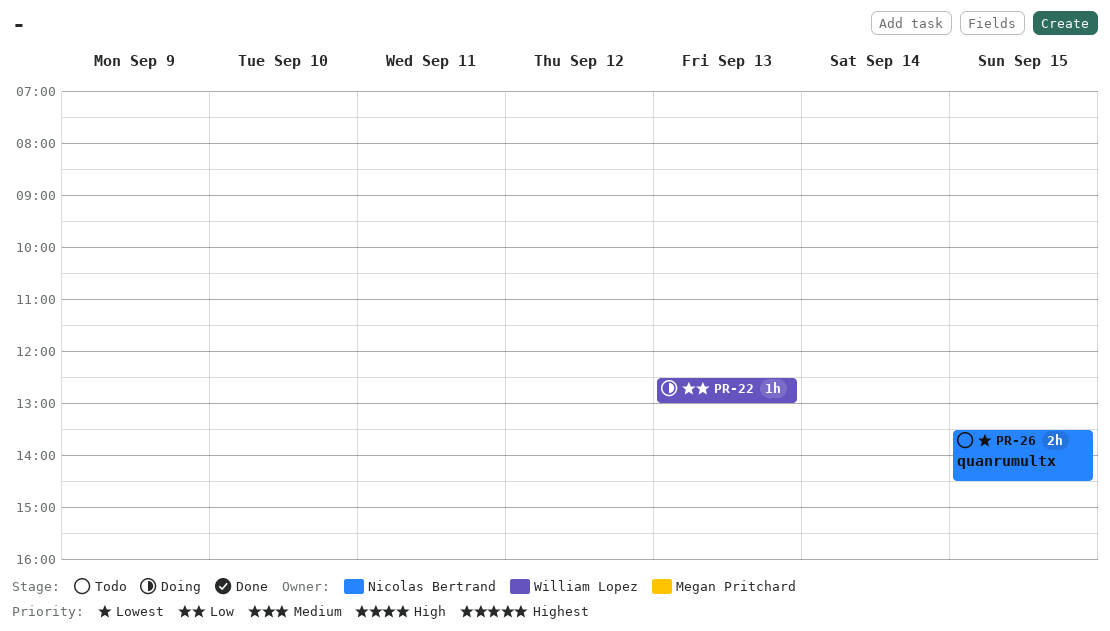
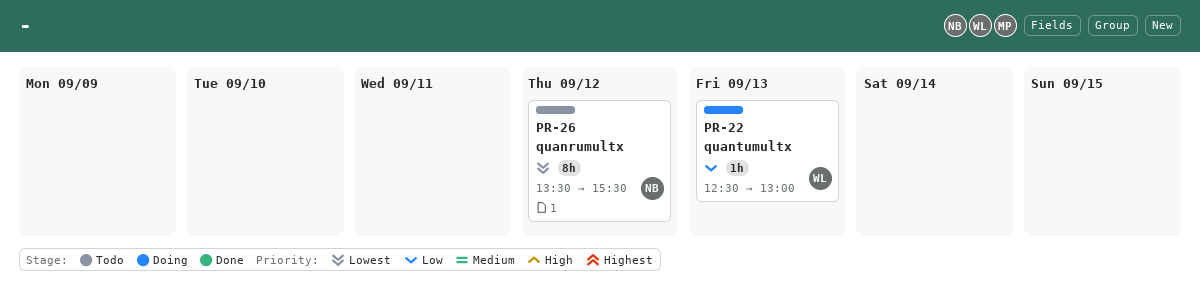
PR-26, estimate: 2h -> 8h
PR-26, day: Sep 15 -> Sep 12
PR-26, ends: 14:30 -> 15:30

